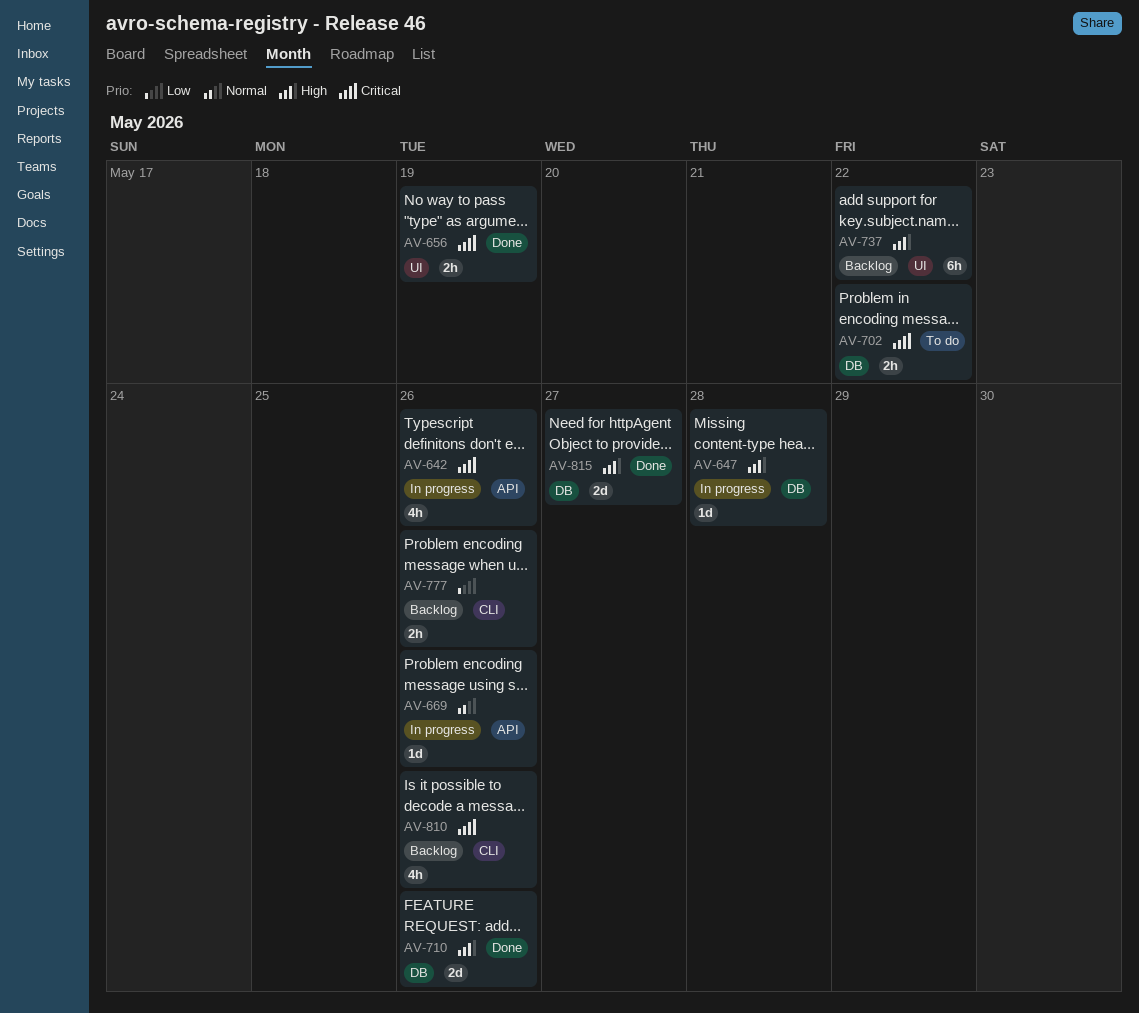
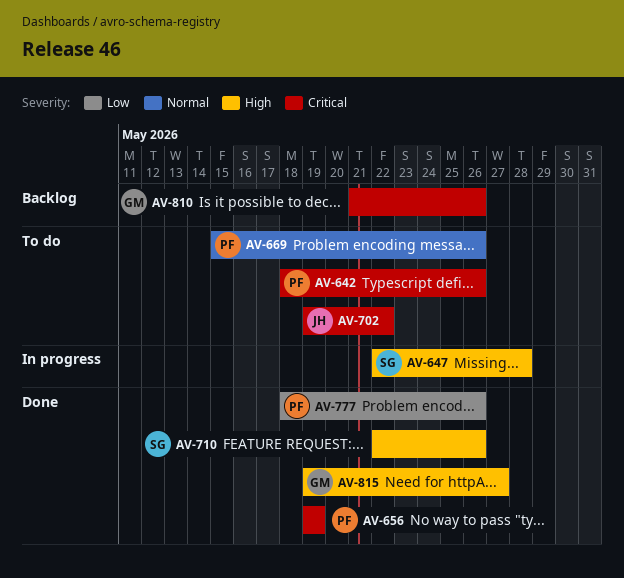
AV-642, status: In progress -> To do
AV-669, status: In progress -> To do
AV-737: present -> none
AV-777, status: Backlog -> Done

